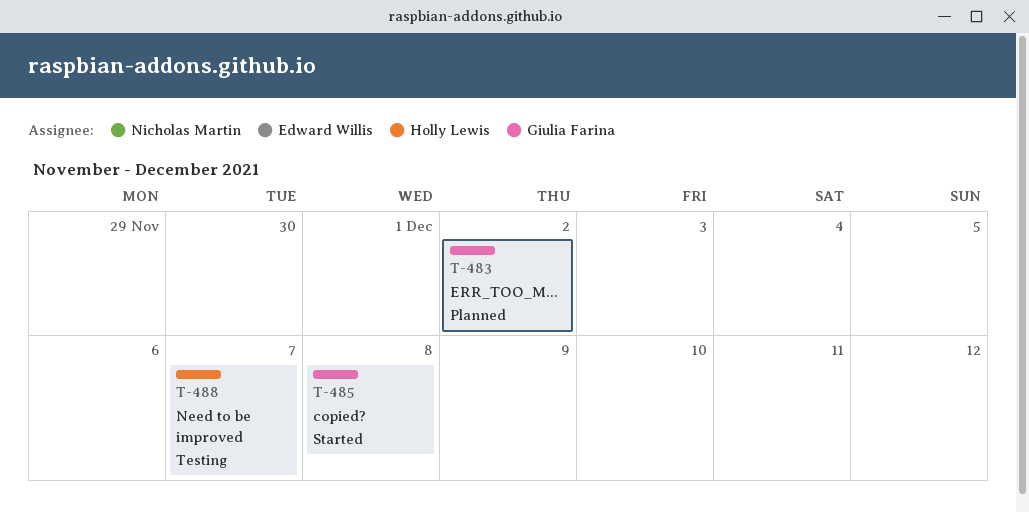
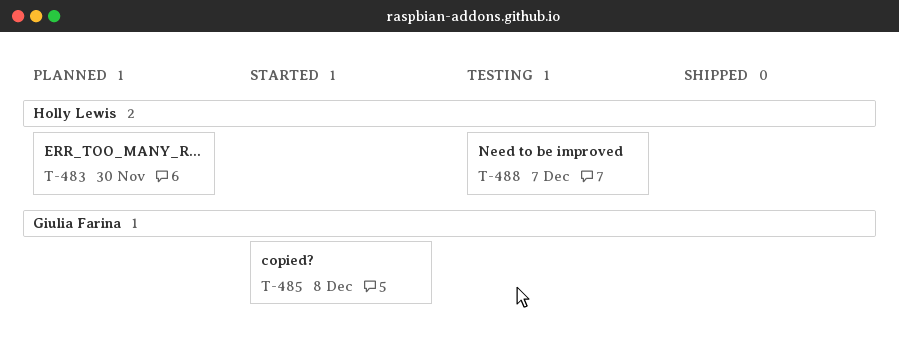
T-483, owner: Giulia Farina -> Holly Lewis
T-483, due: Dec 2 -> Nov 30

